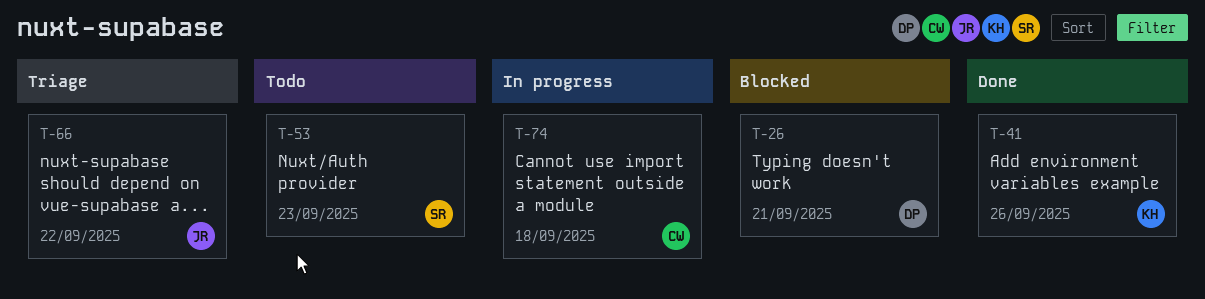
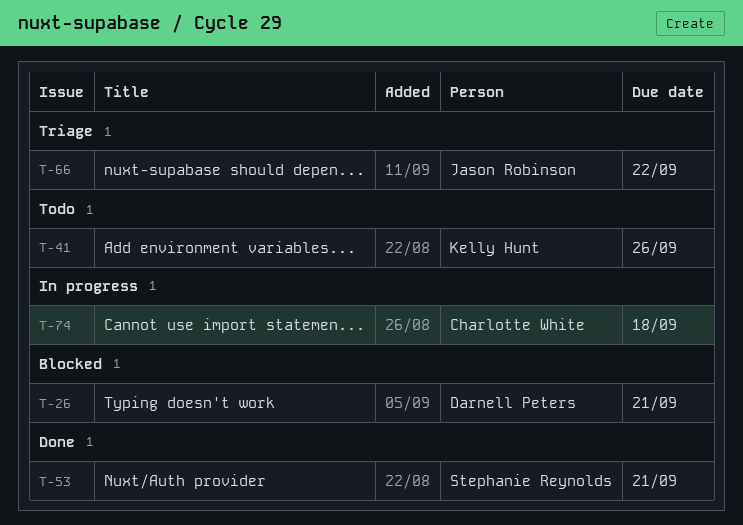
T-41, status: Done -> Todo
T-53, status: Todo -> Done
T-53, due: Sep 23 -> Sep 21

